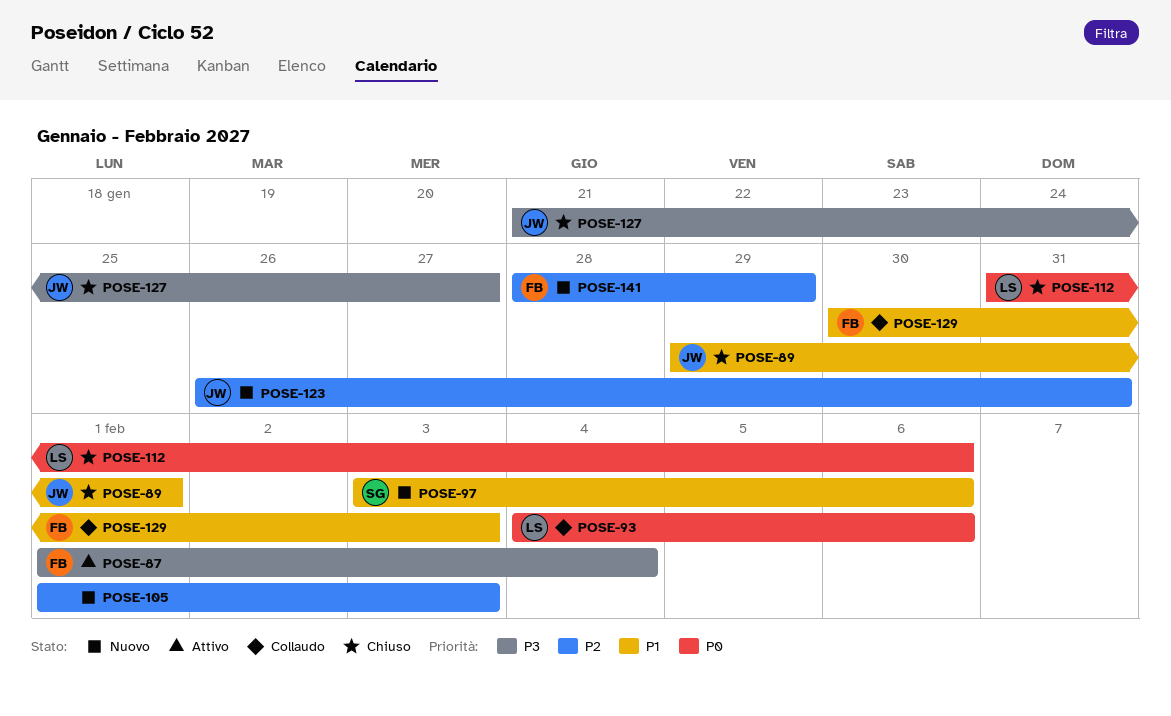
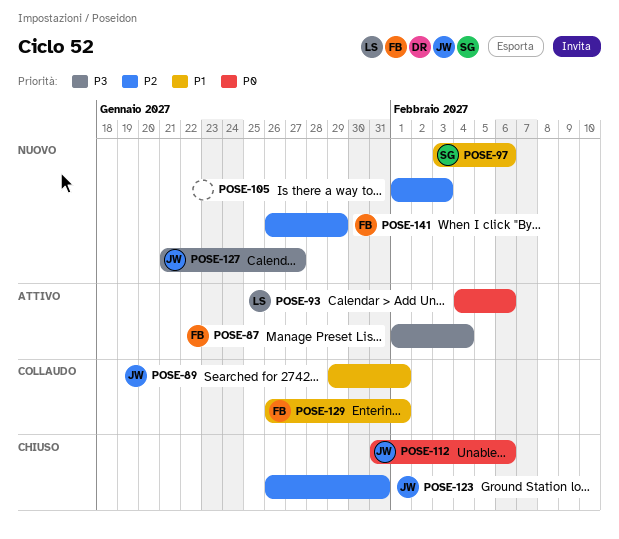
POSE-89, status: Chiuso -> Collaudo
POSE-93, status: Collaudo -> Attivo
POSE-112, owner: LS -> JW
POSE-123, status: Nuovo -> Chiuso
POSE-127, status: Chiuso -> Nuovo
POSE-129, start: Jan 30 -> Jan 26
POSE-129, due: Feb 3 -> Feb 1
POSE-141, start: Jan 28 -> Jan 26

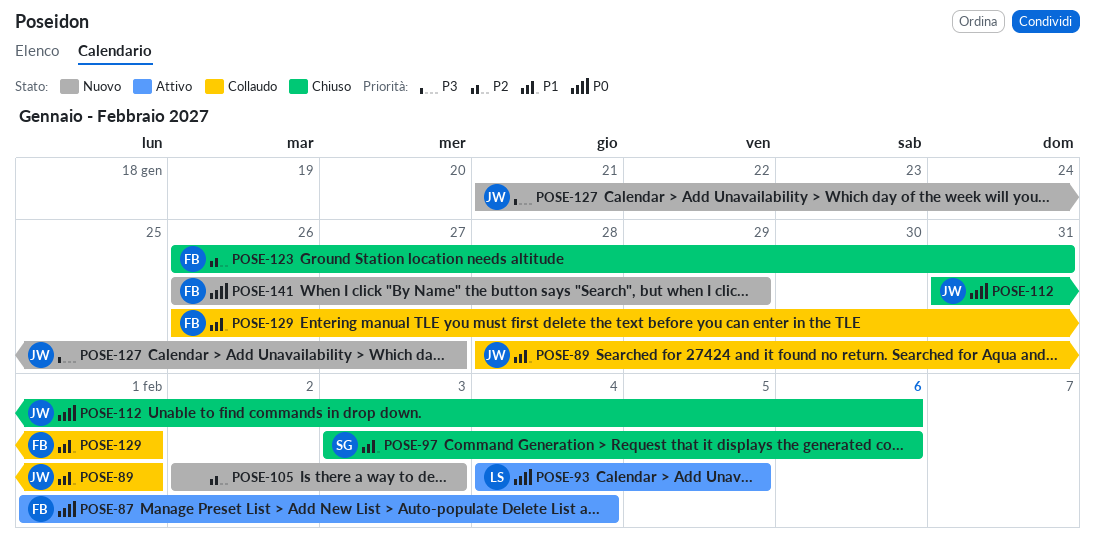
POSE-87, priority: P3 -> P0
POSE-89, start: Jan 29 -> Jan 28
POSE-93, due: Feb 6 -> Feb 5
POSE-97, status: Nuovo -> Chiuso
POSE-105, start: Feb 1 -> Feb 2
POSE-123, owner: JW -> FB
POSE-141, priority: P2 -> P0

